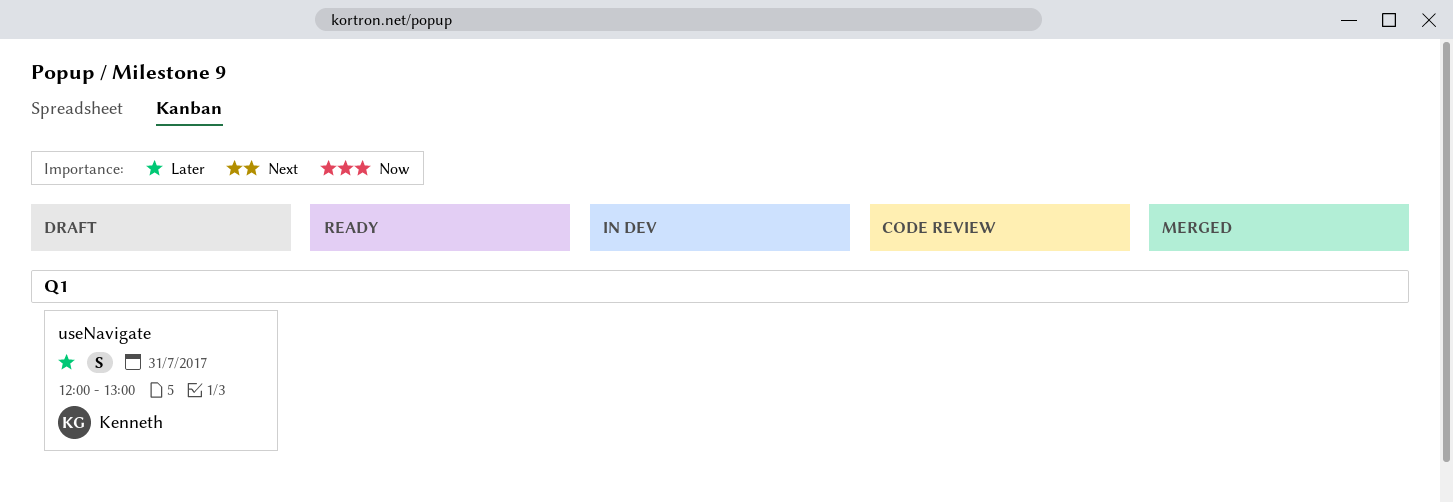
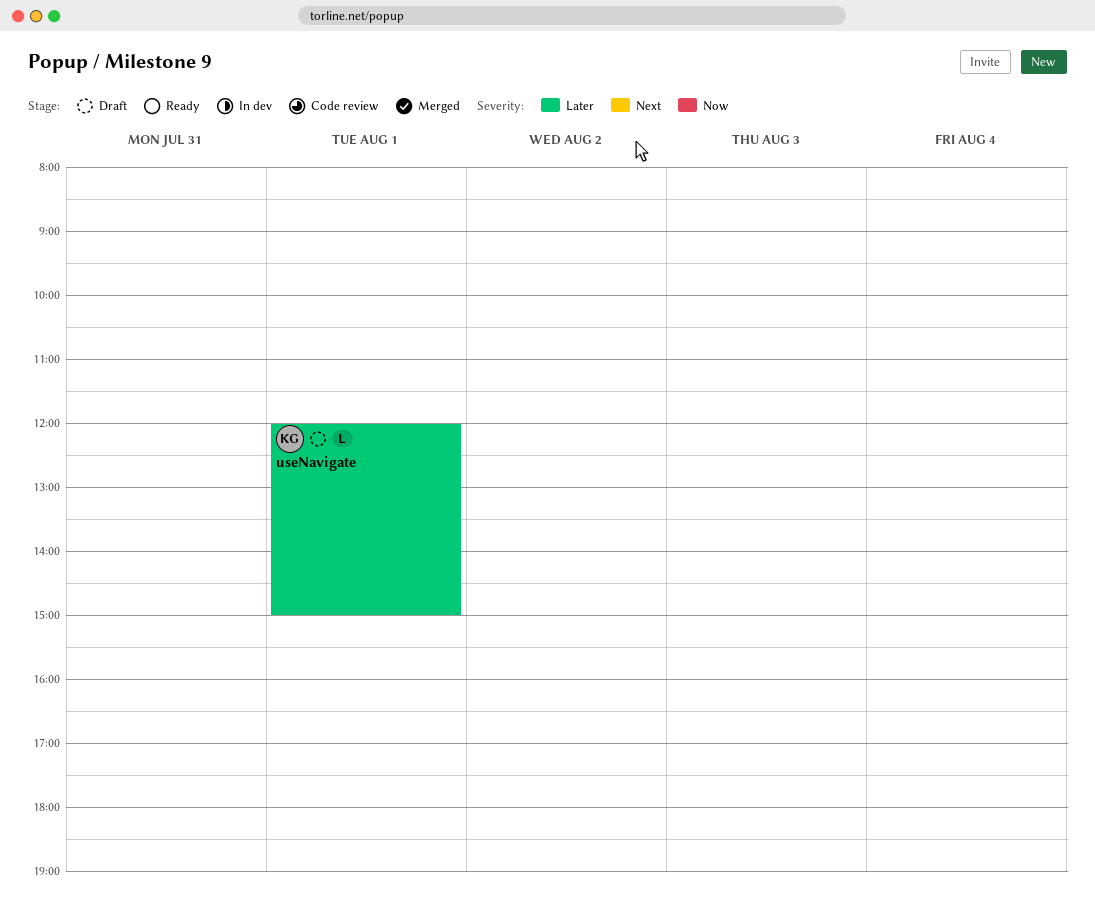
useNavigate, estimate: S -> L
useNavigate, day: Jul 31 -> Aug 1
useNavigate, ends: 13:00 -> 15:00

